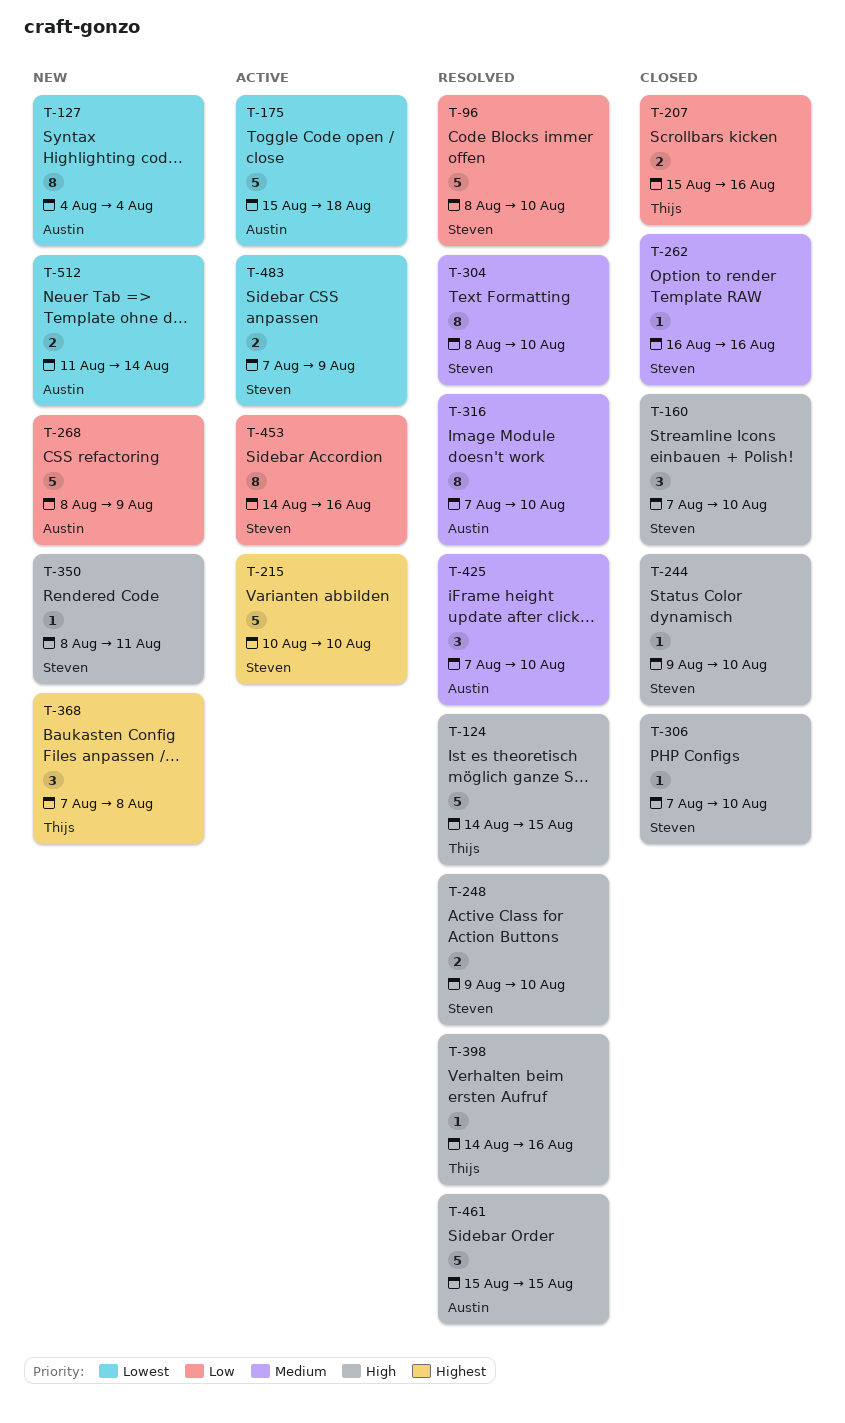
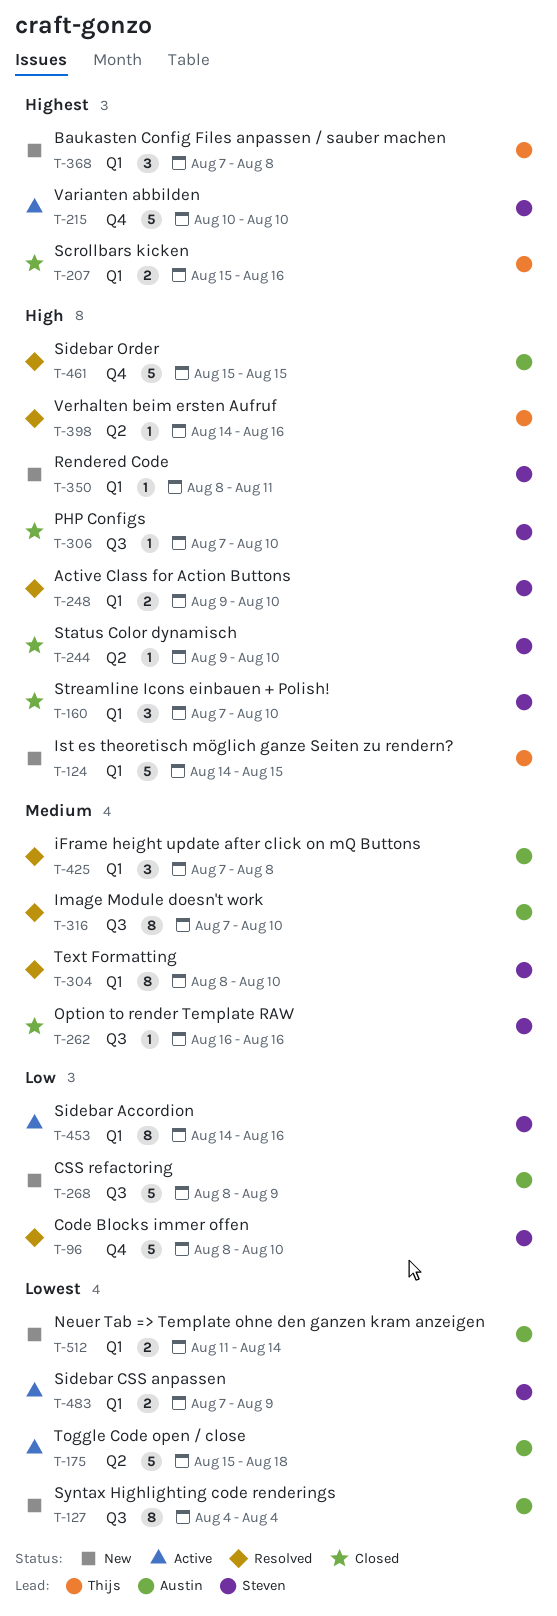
T-124, status: Resolved -> New
T-207, priority: Low -> Highest
T-425, due: Aug 10 -> Aug 8

